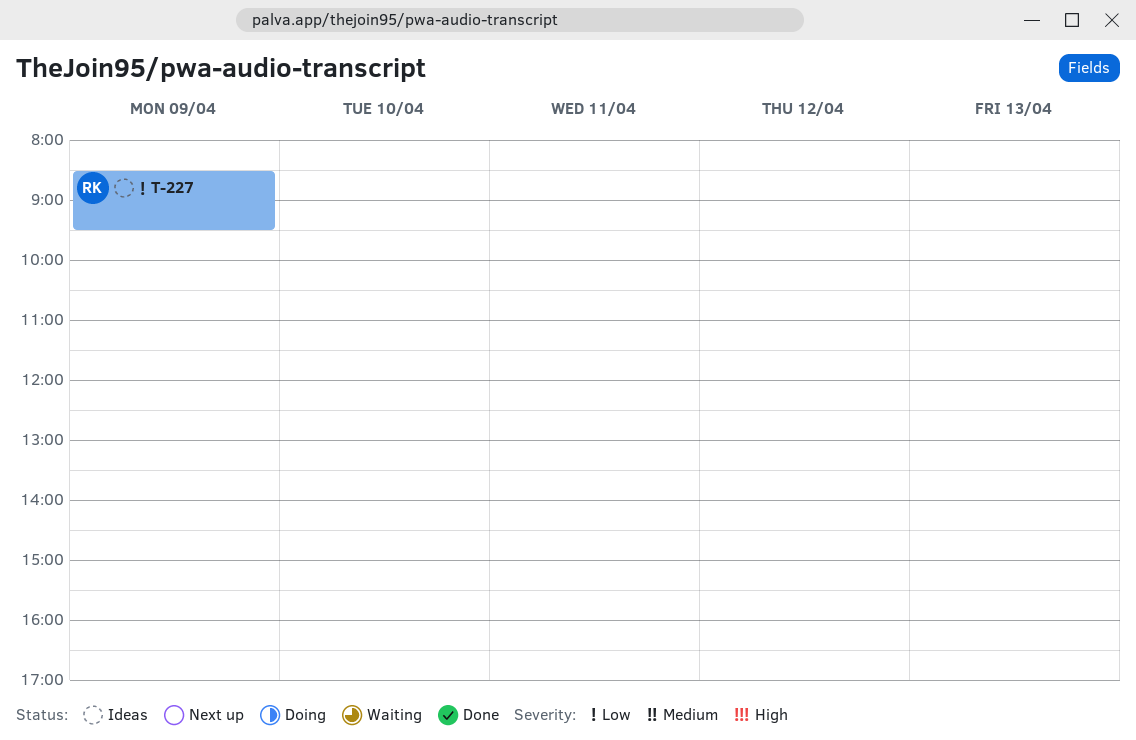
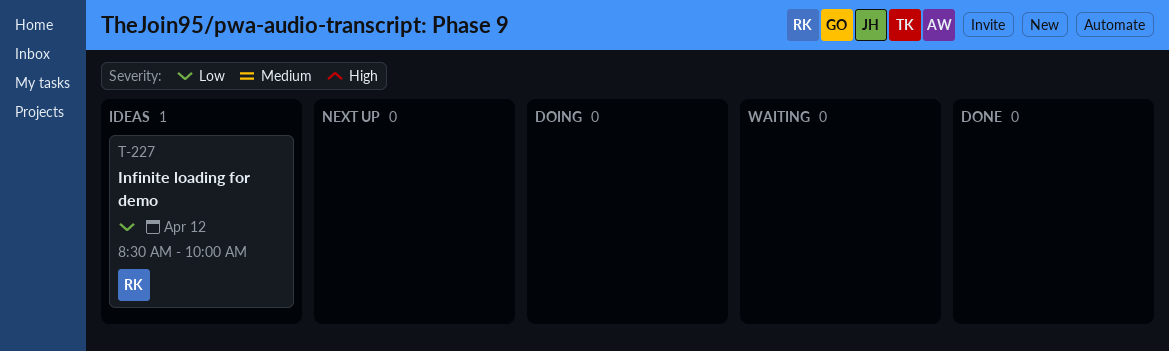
T-227, day: Apr 9 -> Apr 12
T-227, ends: 09:30 -> 10:00

